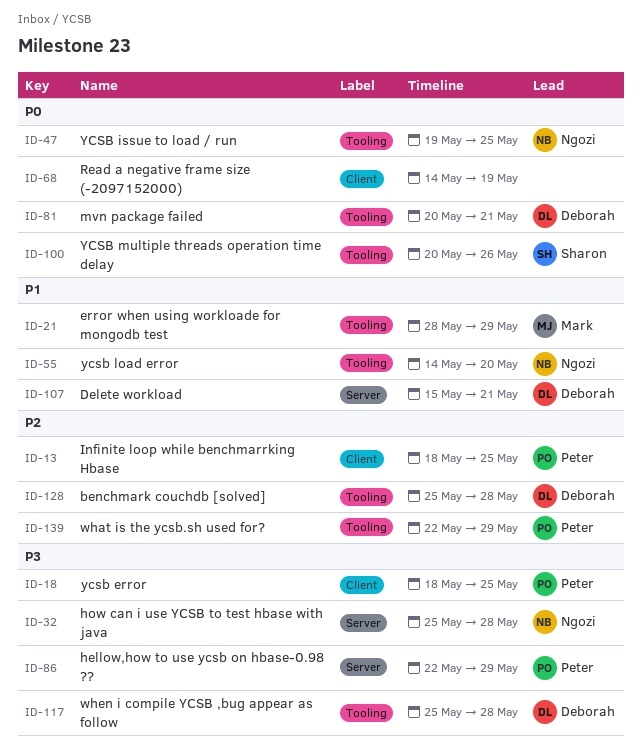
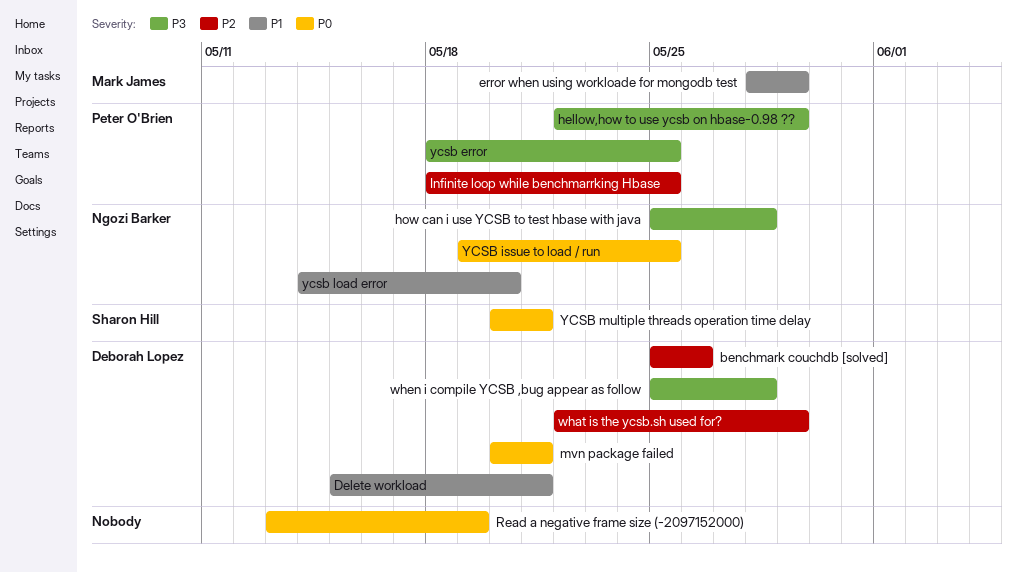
benchmark couchdb [solved], due: May 28 -> May 26
Read a negative frame size (-2097152000), start: May 14 -> May 13
what is the ycsb.sh used for?, owner: Peter O'Brien -> Deborah Lopez
YCSB multiple threads operation time delay, due: May 26 -> May 21

